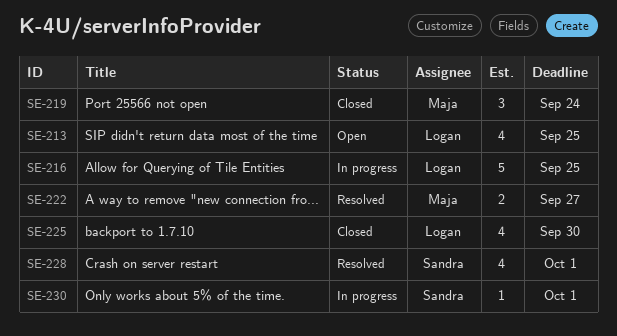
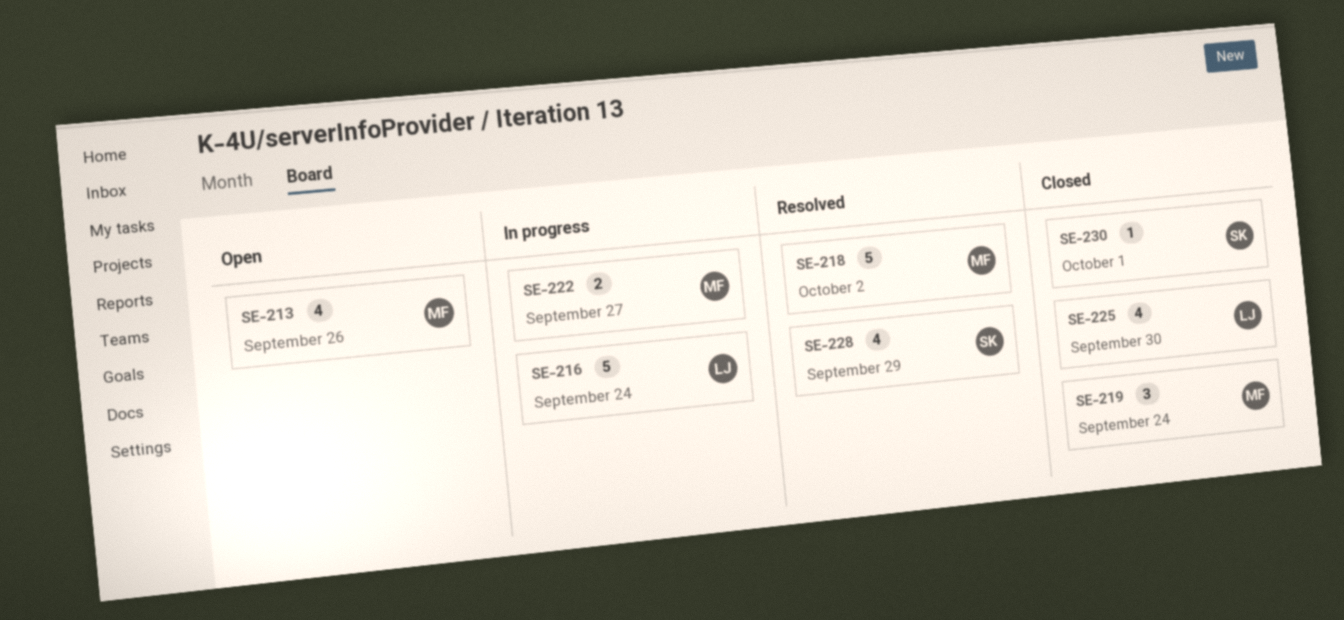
SE-213, owner: Logan -> Maja
SE-213, due: Sep 25 -> Sep 26
SE-216, due: Sep 25 -> Sep 24
SE-218: none -> present
SE-222, status: Resolved -> In progress
SE-228, due: Oct 1 -> Sep 29
SE-230, status: In progress -> Closed

